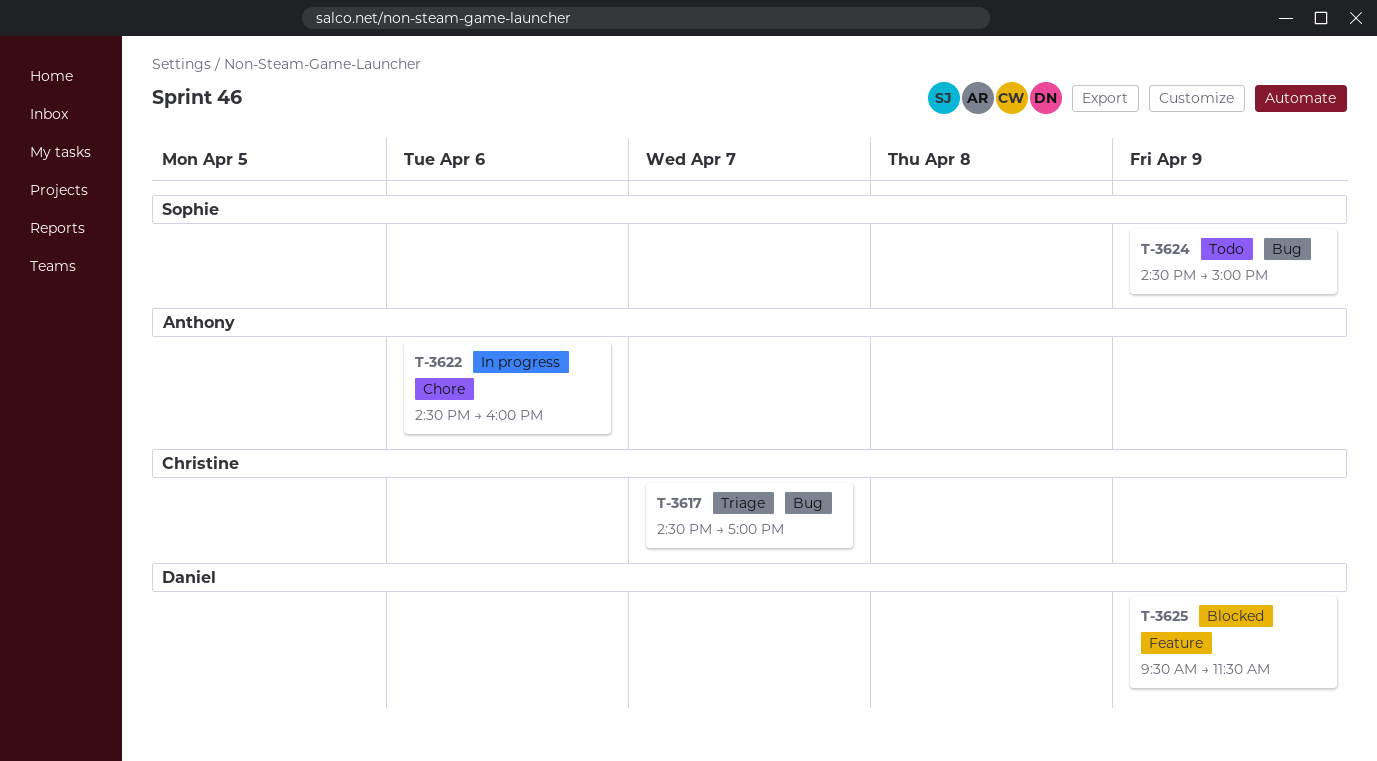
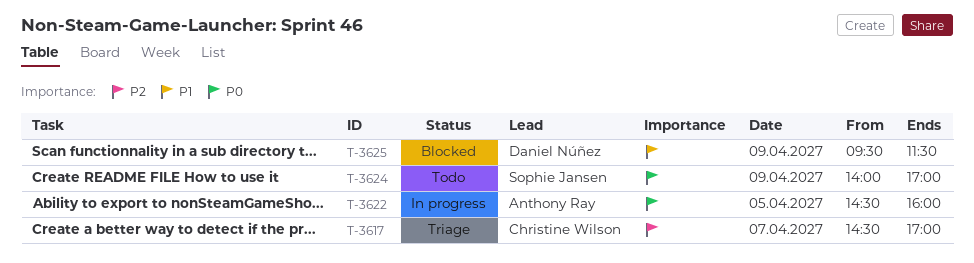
T-3622, day: Apr 6 -> Apr 5
T-3624, begins: 14:30 -> 14:00
T-3624, ends: 15:00 -> 17:00

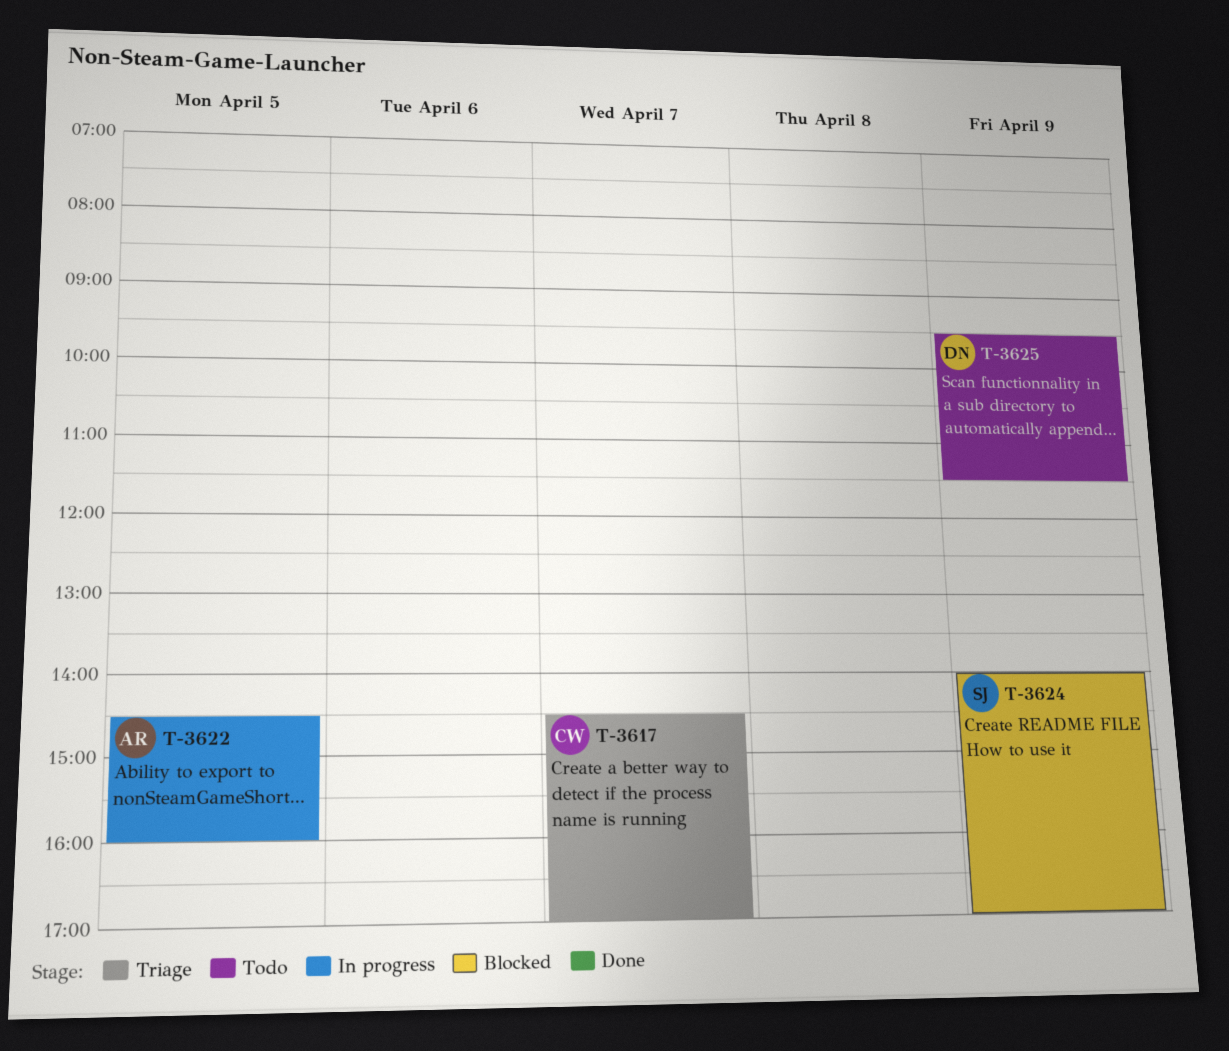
T-3624, status: Todo -> Blocked
T-3625, status: Blocked -> Todo

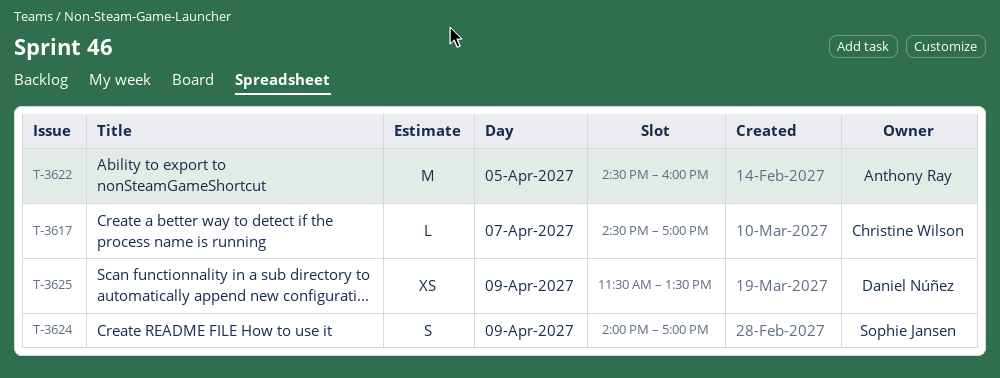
T-3625, begins: 09:30 -> 11:30
T-3625, ends: 11:30 -> 13:30

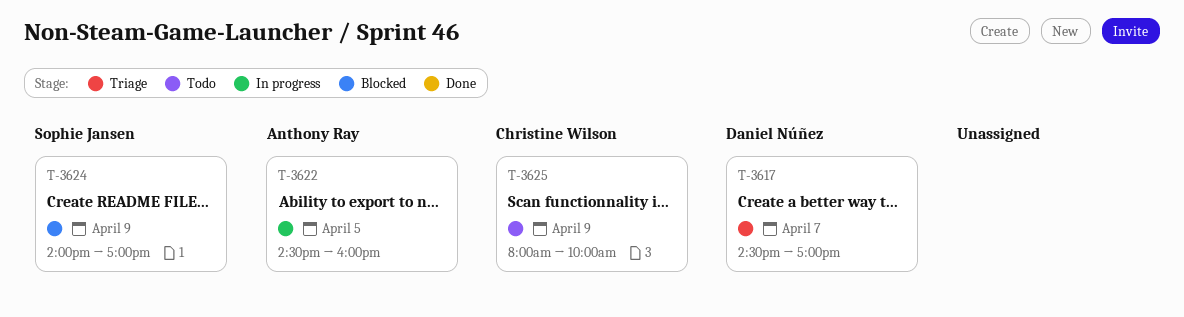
T-3617, owner: Christine Wilson -> Daniel Núñez
T-3625, owner: Daniel Núñez -> Christine Wilson
T-3625, begins: 11:30 -> 08:00
T-3625, ends: 13:30 -> 10:00

